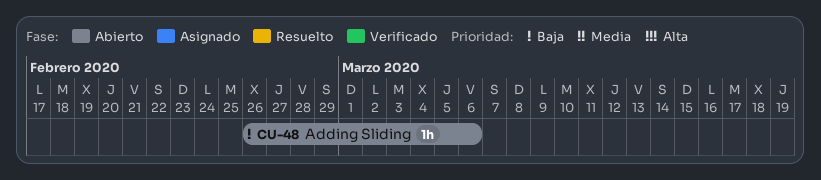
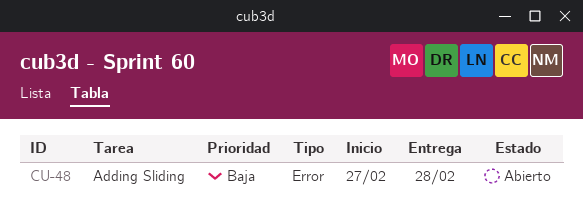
CU-48, start: Feb 26 -> Feb 27
CU-48, due: Mar 6 -> Feb 28

